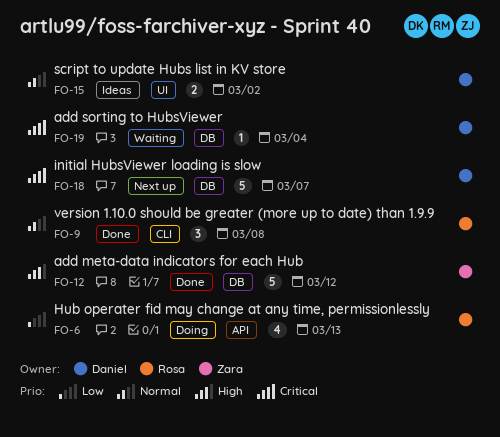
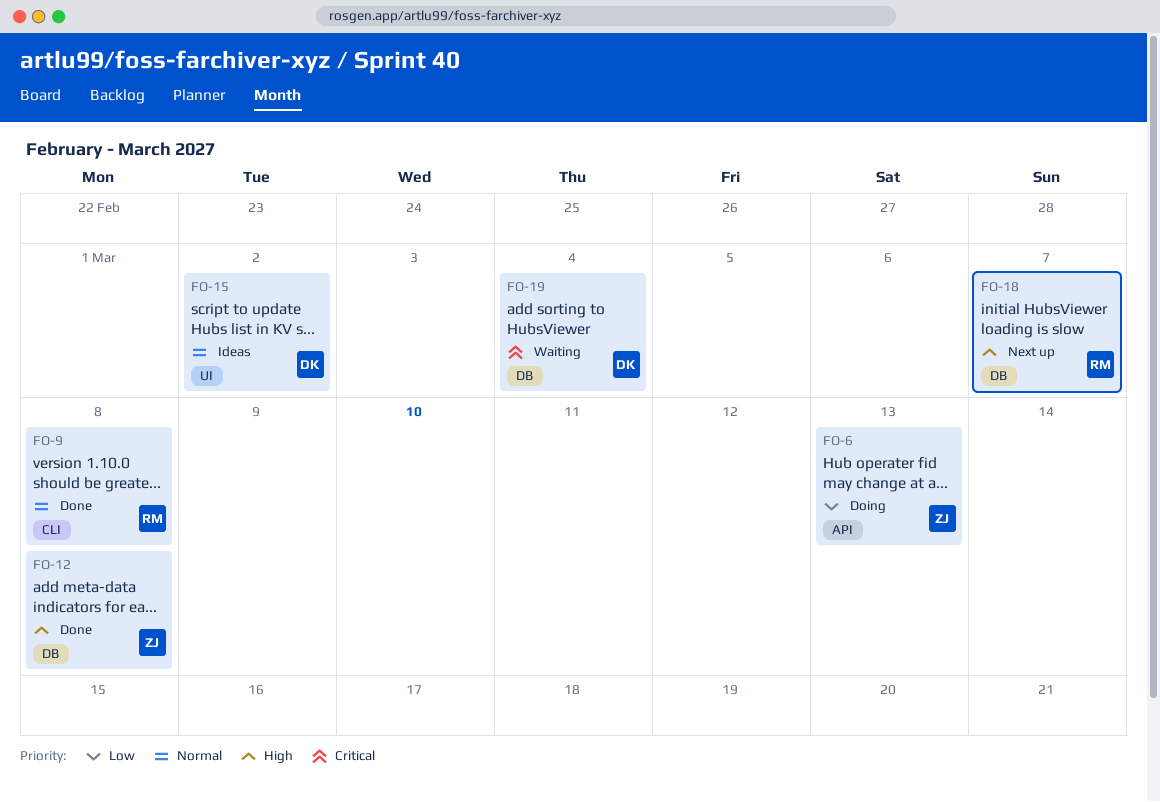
FO-6, owner: Rosa -> Zara
FO-12, due: Mar 12 -> Mar 8
FO-18, owner: Daniel -> Rosa
FO-18, priority: Critical -> High

